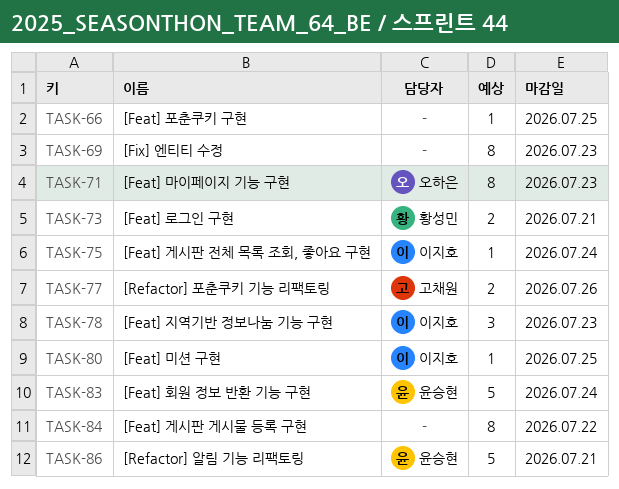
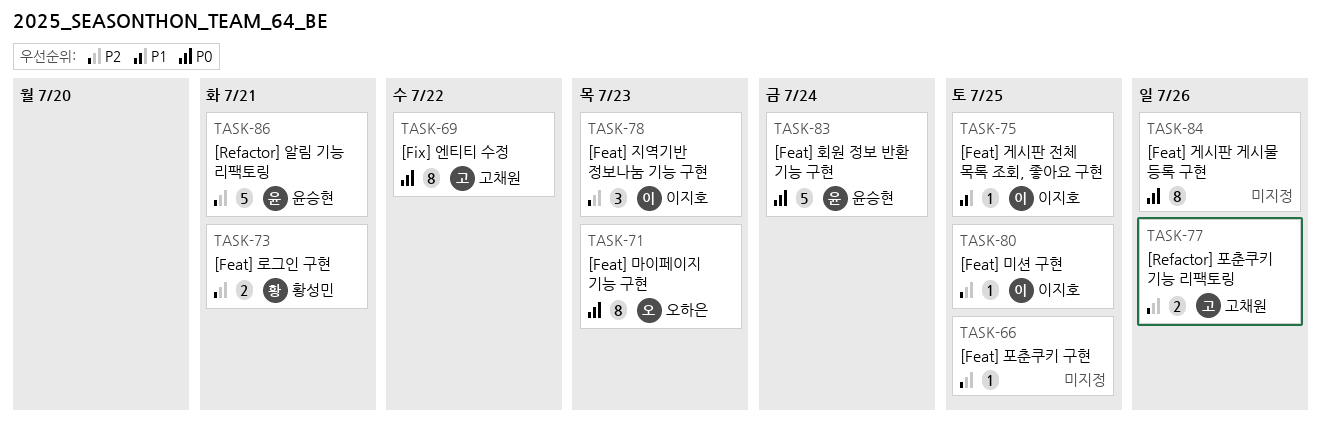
TASK-69, owner: none -> 고채원
TASK-69, due: Jul 23 -> Jul 22
TASK-75, due: Jul 24 -> Jul 25
TASK-84, due: Jul 22 -> Jul 26

